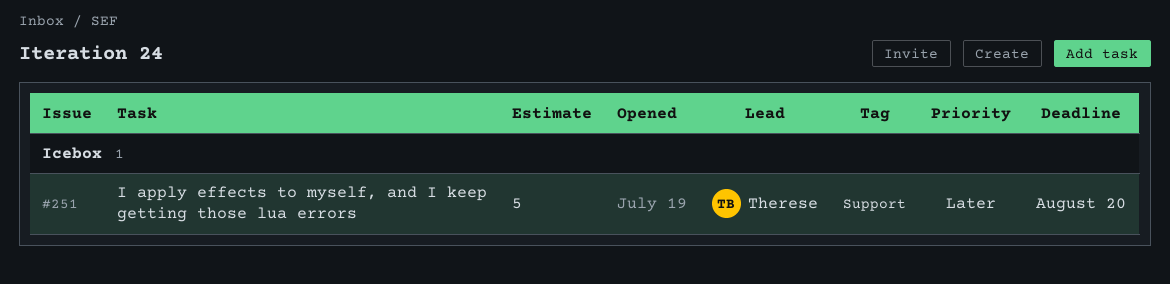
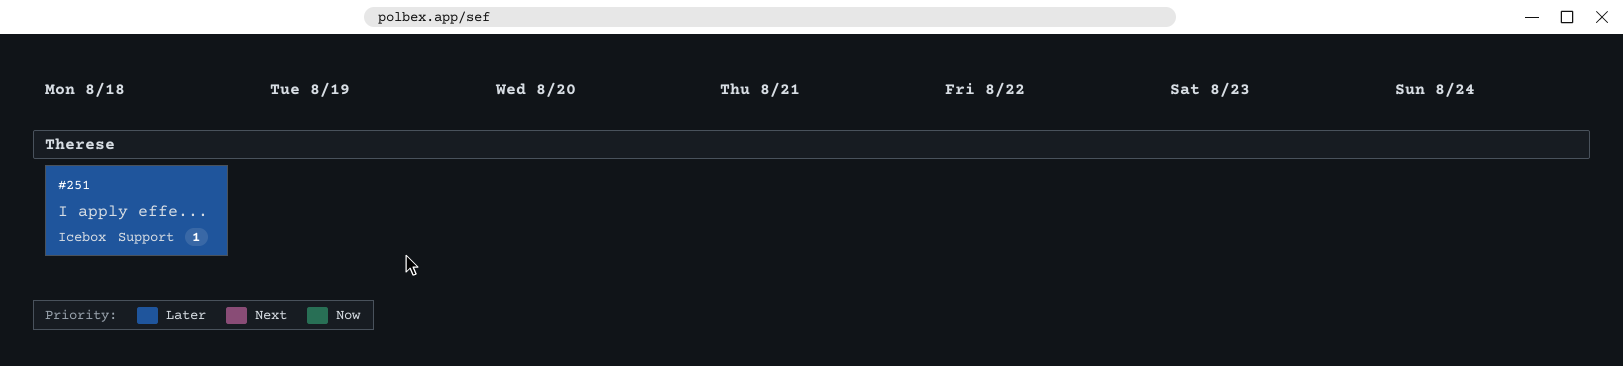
#251, estimate: 5 -> 1
#251, due: Aug 20 -> Aug 18

